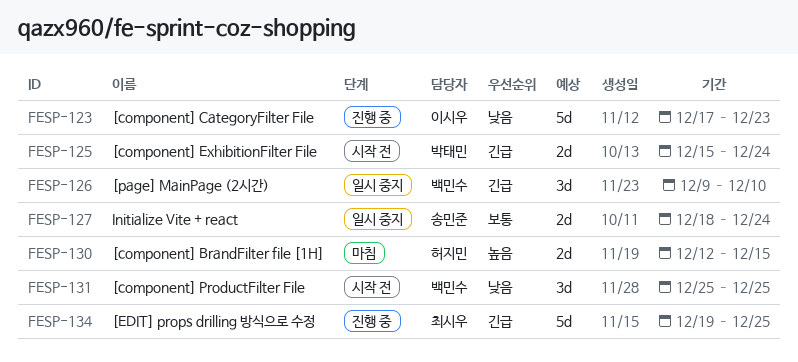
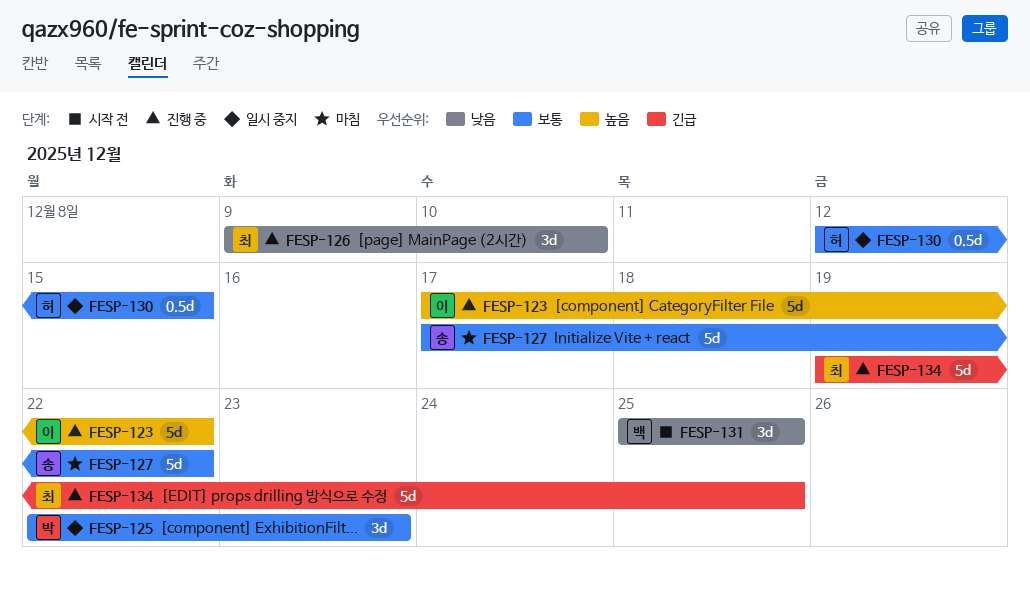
FESP-123, priority: 낮음 -> 높음
FESP-123, due: Dec 23 -> Dec 22
FESP-125, status: 시작 전 -> 일시 중지
FESP-125, priority: 긴급 -> 보통
FESP-125, estimate: 2d -> 3d
FESP-125, start: Dec 15 -> Dec 22
FESP-125, due: Dec 24 -> Dec 23
FESP-126, status: 일시 중지 -> 진행 중
FESP-126, owner: 백민수 -> 최시우
FESP-126, priority: 긴급 -> 낮음
FESP-127, status: 일시 중지 -> 마침
FESP-127, estimate: 2d -> 5d
FESP-127, start: Dec 18 -> Dec 17
FESP-127, due: Dec 24 -> Dec 22
FESP-130, status: 마침 -> 일시 중지
FESP-130, priority: 높음 -> 보통
FESP-130, estimate: 2d -> 0.5d

